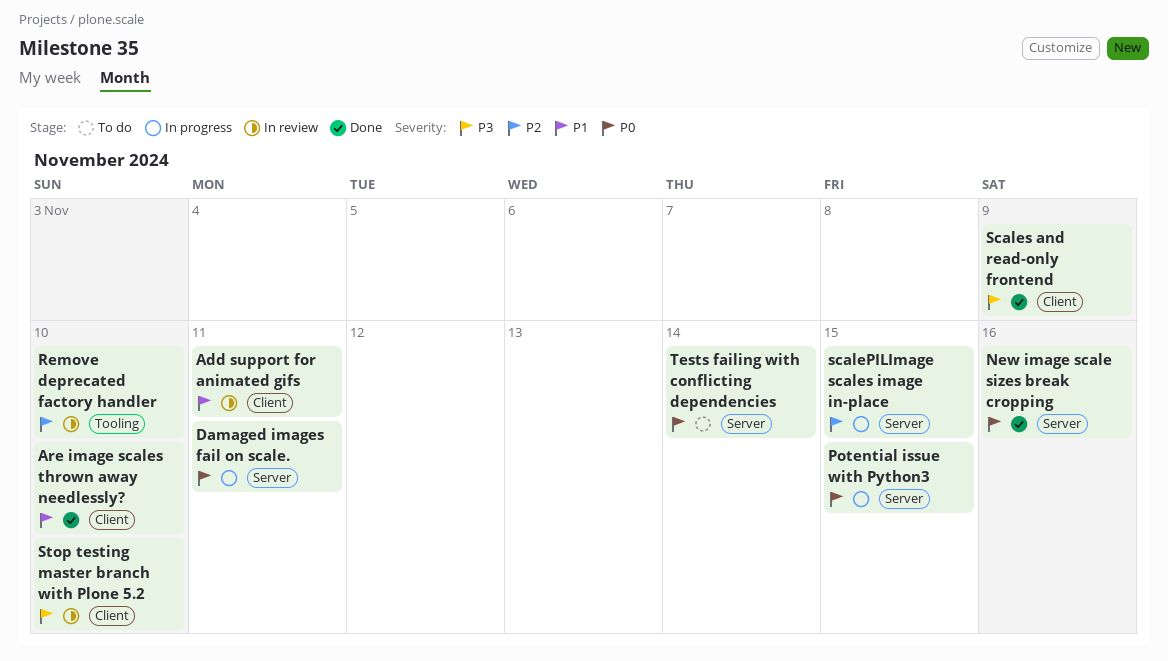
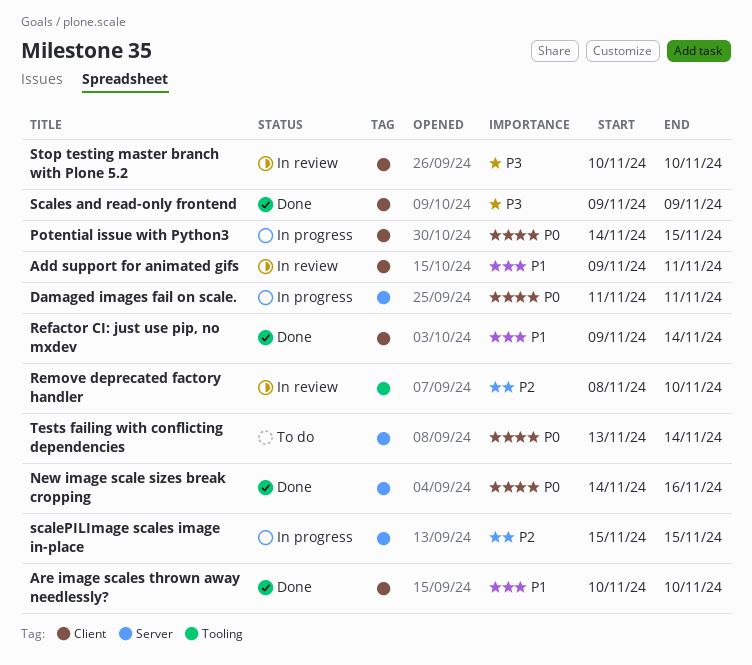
Potential issue with Python3, label: Server -> Client
Refactor CI: just use pip, no mxdev: none -> present

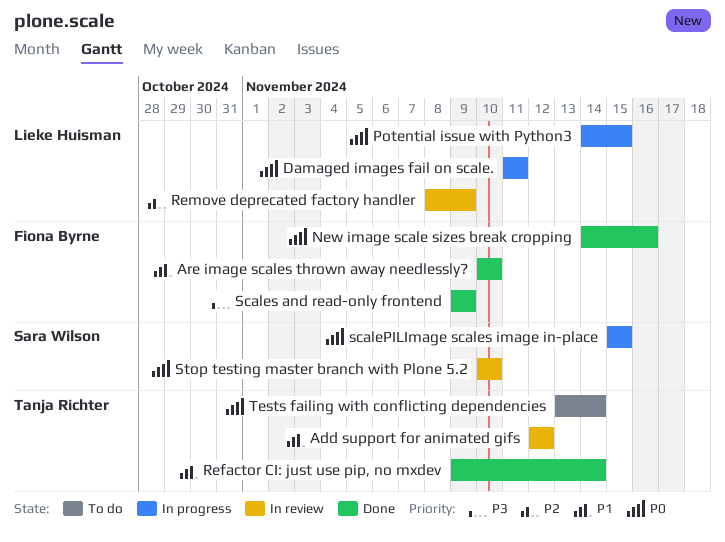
Add support for animated gifs, start: Nov 9 -> Nov 12
Add support for animated gifs, due: Nov 11 -> Nov 12
Remove deprecated factory handler, due: Nov 10 -> Nov 9
scalePILImage scales image in-place, priority: P2 -> P0
Stop testing master branch with Plone 5.2, priority: P3 -> P0

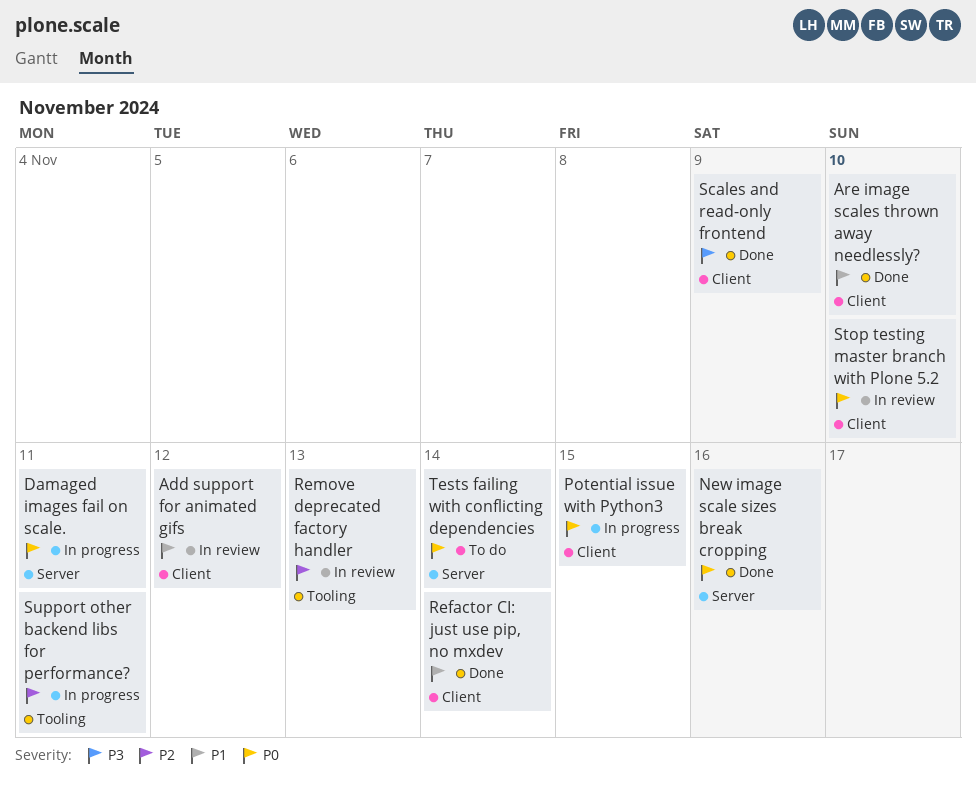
Remove deprecated factory handler, due: Nov 9 -> Nov 13
scalePILImage scales image in-place: present -> none
Support other backend libs for performance?: none -> present

